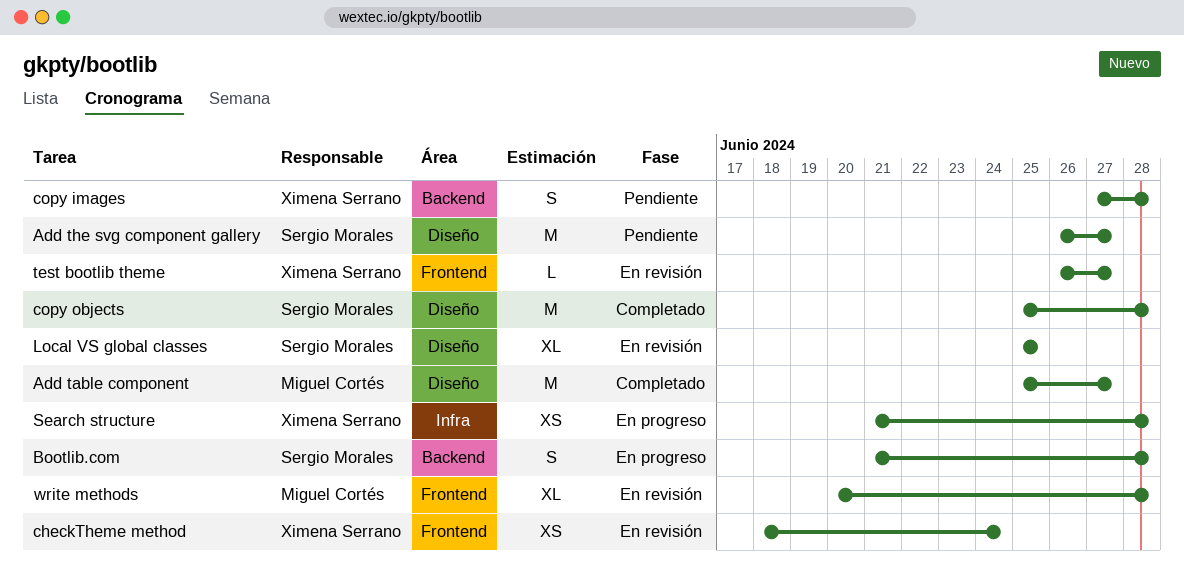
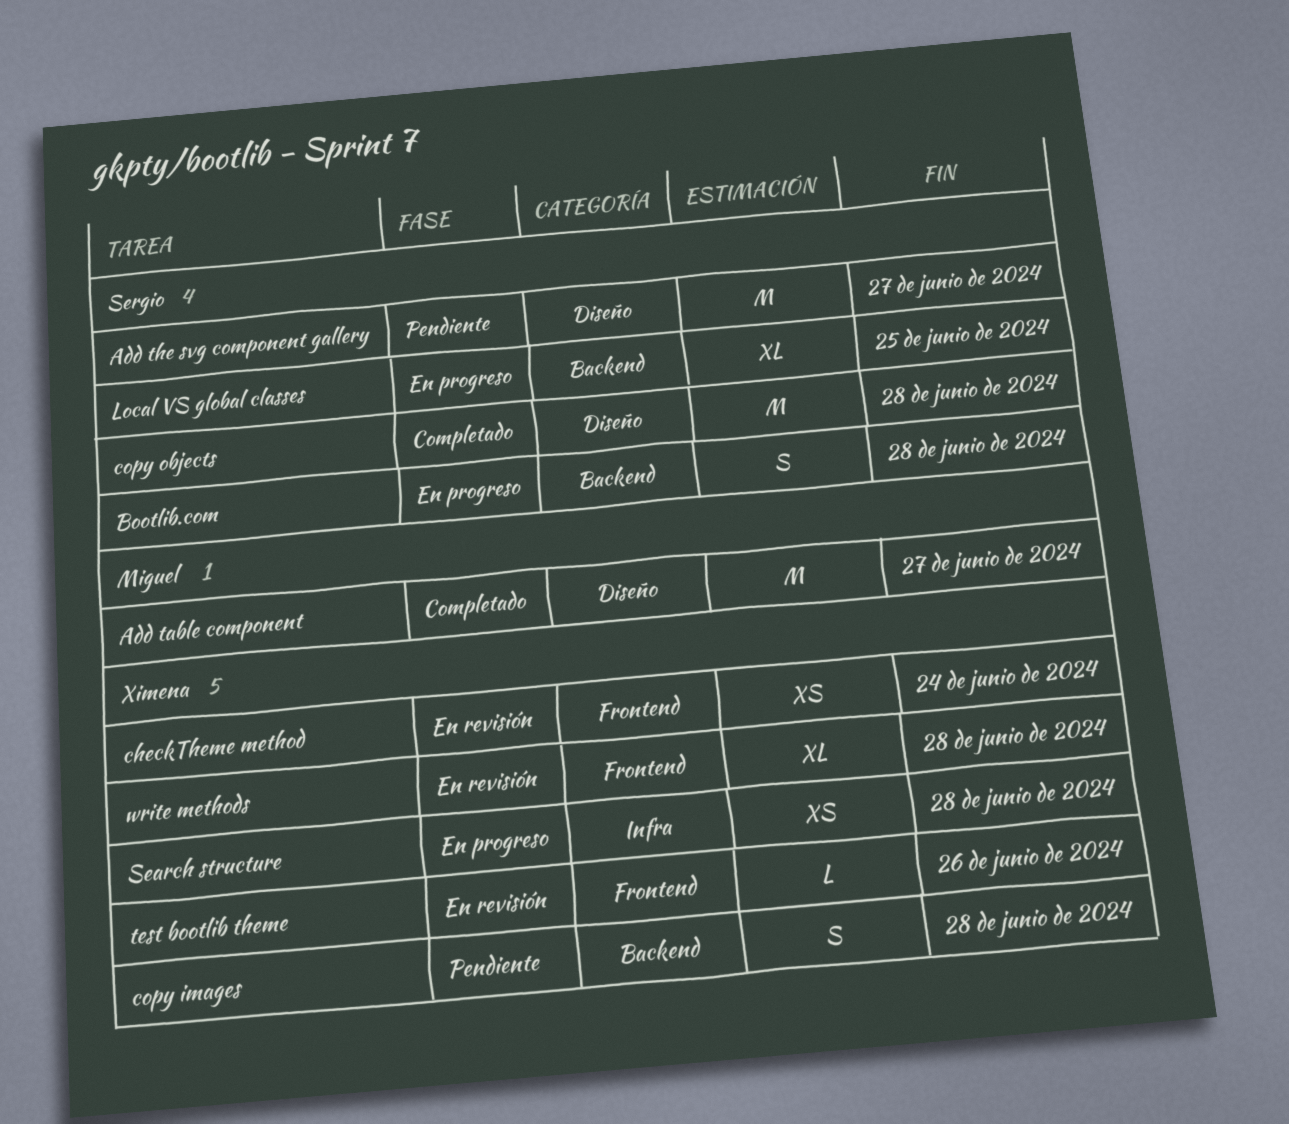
Local VS global classes, status: En revisión -> En progreso
Local VS global classes, label: Diseño -> Backend
test bootlib theme, due: Jun 27 -> Jun 26
write methods, owner: Miguel Cortés -> Ximena Serrano

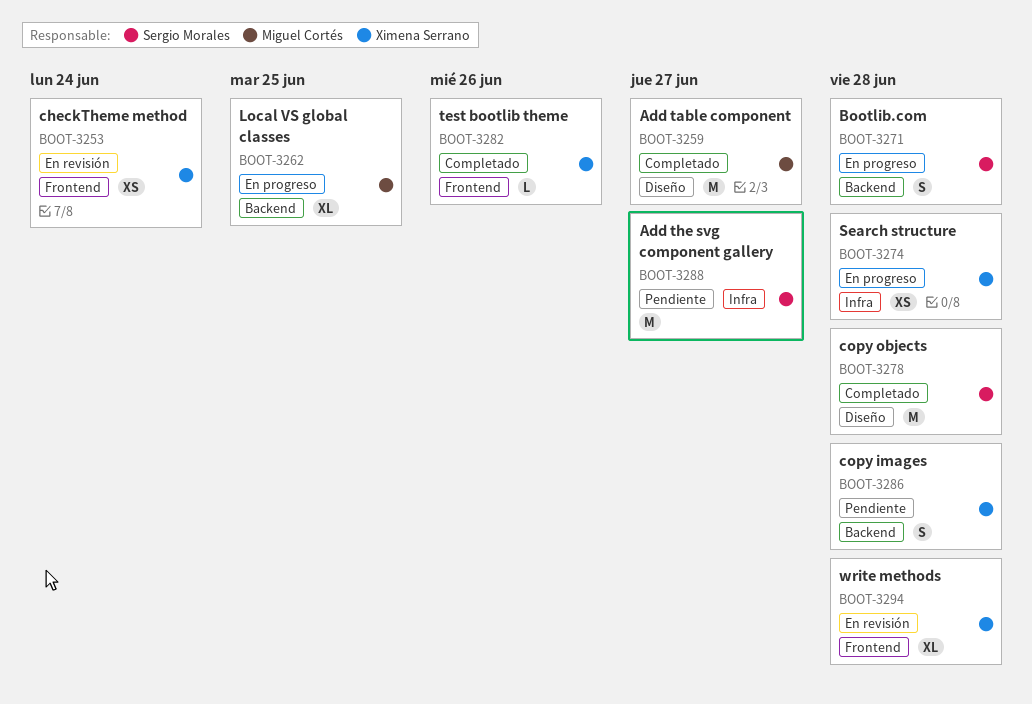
Add the svg component gallery, label: Diseño -> Infra
Local VS global classes, owner: Sergio Morales -> Miguel Cortés
test bootlib theme, status: En revisión -> Completado

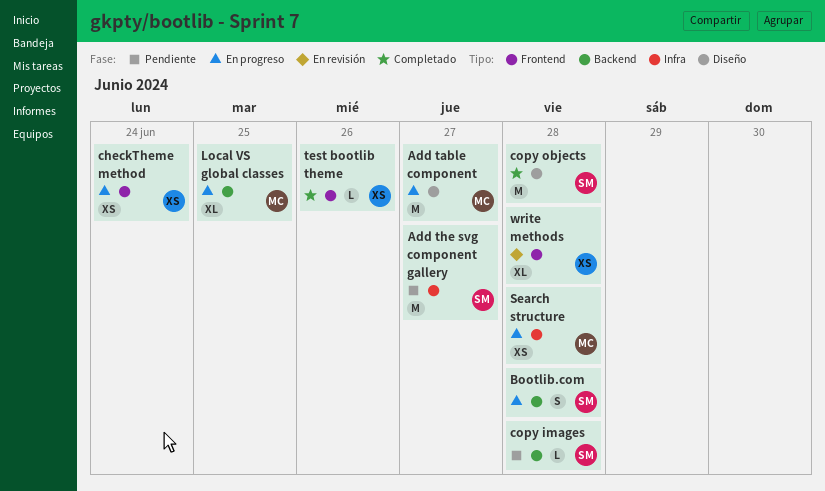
Add table component, status: Completado -> En progreso
checkTheme method, status: En revisión -> En progreso
copy images, owner: Ximena Serrano -> Sergio Morales
copy images, estimate: S -> L
Search structure, owner: Ximena Serrano -> Miguel Cortés

